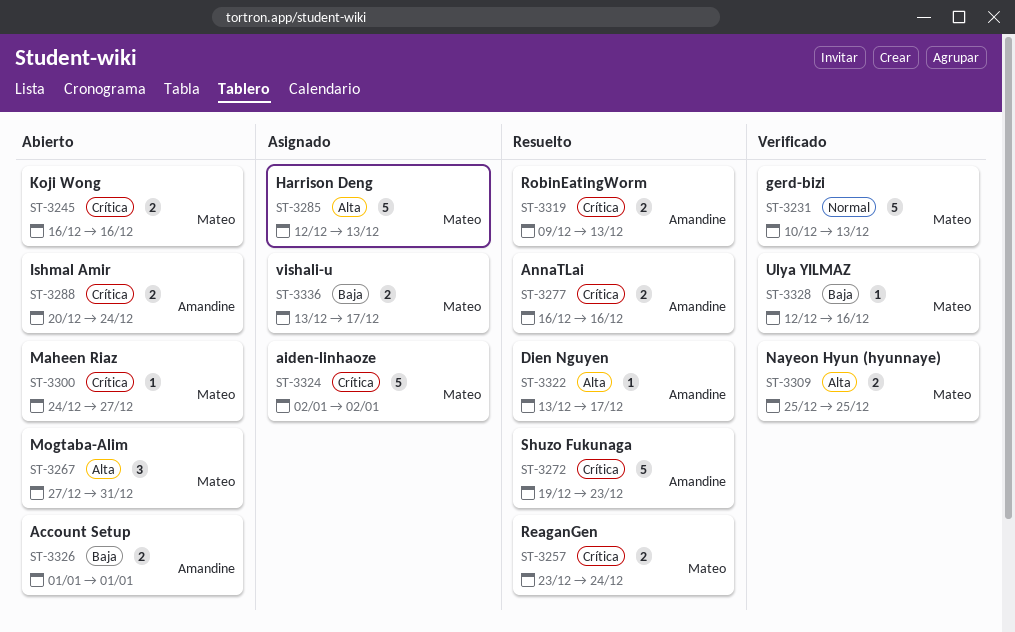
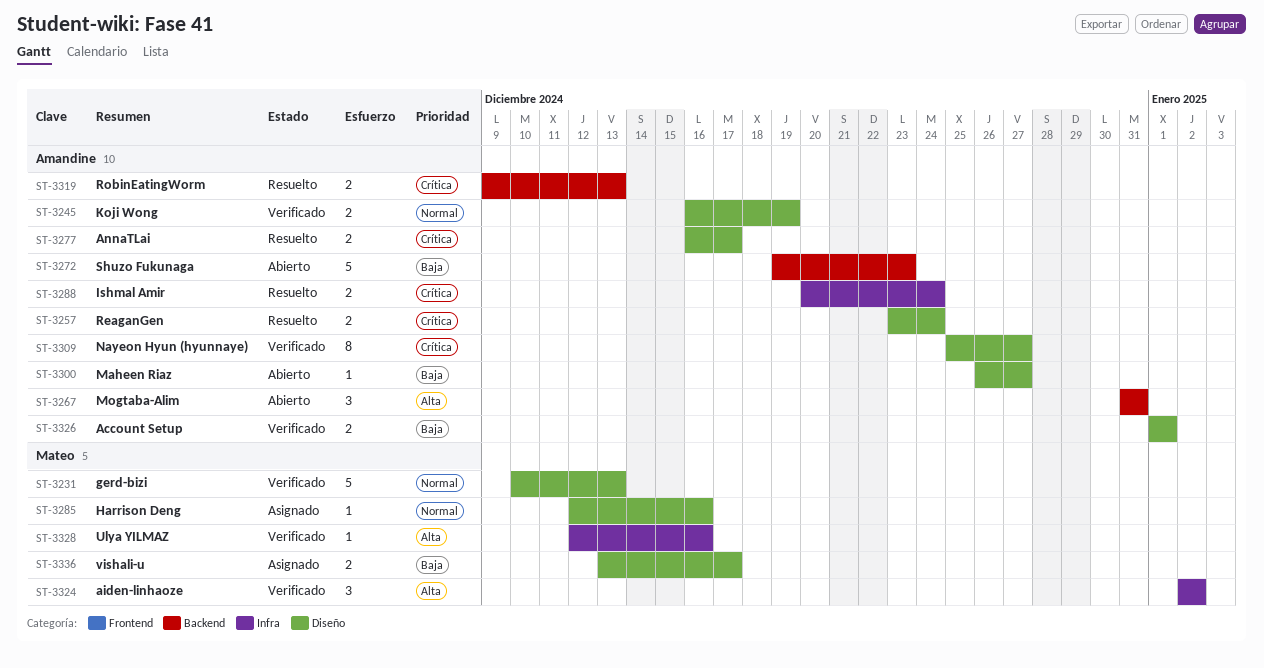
ST-3245, status: Abierto -> Verificado
ST-3245, owner: Mateo -> Amandine
ST-3245, priority: Crítica -> Normal
ST-3245, due: Dec 16 -> Dec 19
ST-3257, owner: Mateo -> Amandine
ST-3267, owner: Mateo -> Amandine
ST-3267, start: Dec 27 -> Dec 31
ST-3272, status: Resuelto -> Abierto
ST-3272, priority: Crítica -> Baja
ST-3277, due: Dec 16 -> Dec 17
ST-3285, priority: Alta -> Normal
ST-3285, estimate: 5 -> 1
ST-3285, due: Dec 13 -> Dec 16
ST-3288, status: Abierto -> Resuelto
ST-3300, owner: Mateo -> Amandine
ST-3300, priority: Crítica -> Baja
ST-3300, start: Dec 24 -> Dec 26
ST-3309, owner: Mateo -> Amandine
ST-3309, priority: Alta -> Crítica
ST-3309, estimate: 2 -> 8
ST-3309, due: Dec 25 -> Dec 27
ST-3322: present -> none
ST-3324, status: Asignado -> Verificado
ST-3324, priority: Crítica -> Alta
ST-3324, estimate: 5 -> 3
ST-3326, status: Abierto -> Verificado
ST-3328, priority: Baja -> Alta

